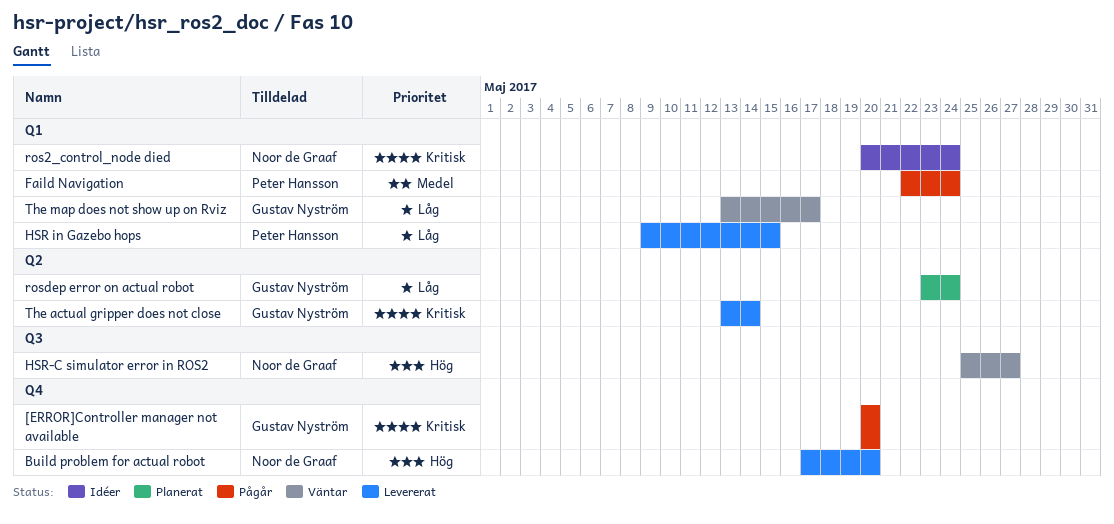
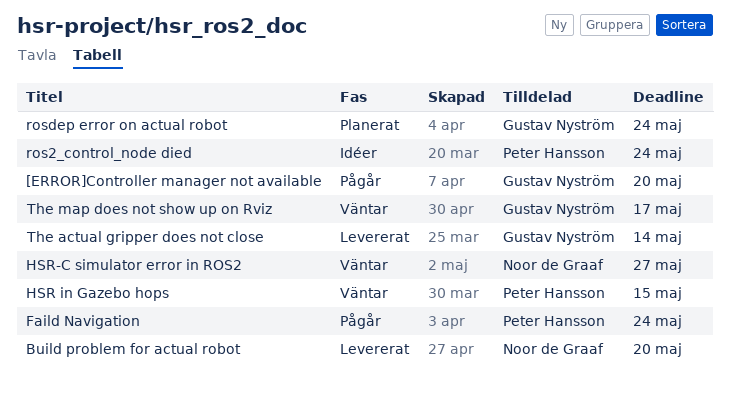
HSR in Gazebo hops, status: Levererat -> Väntar
ros2_control_node died, owner: Noor de Graaf -> Peter Hansson

